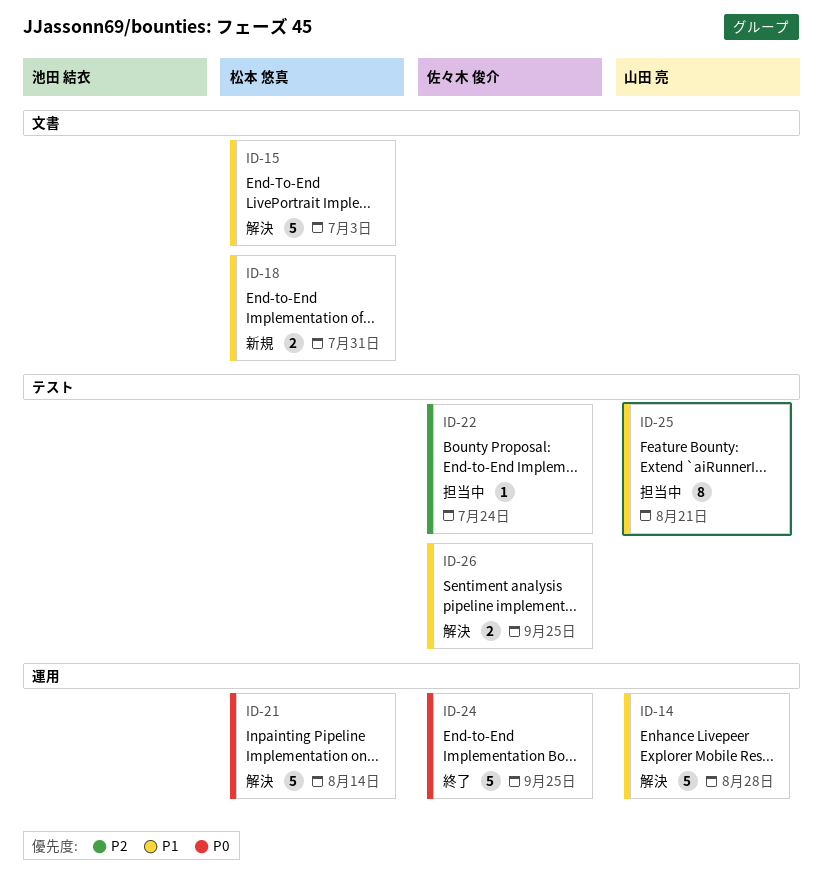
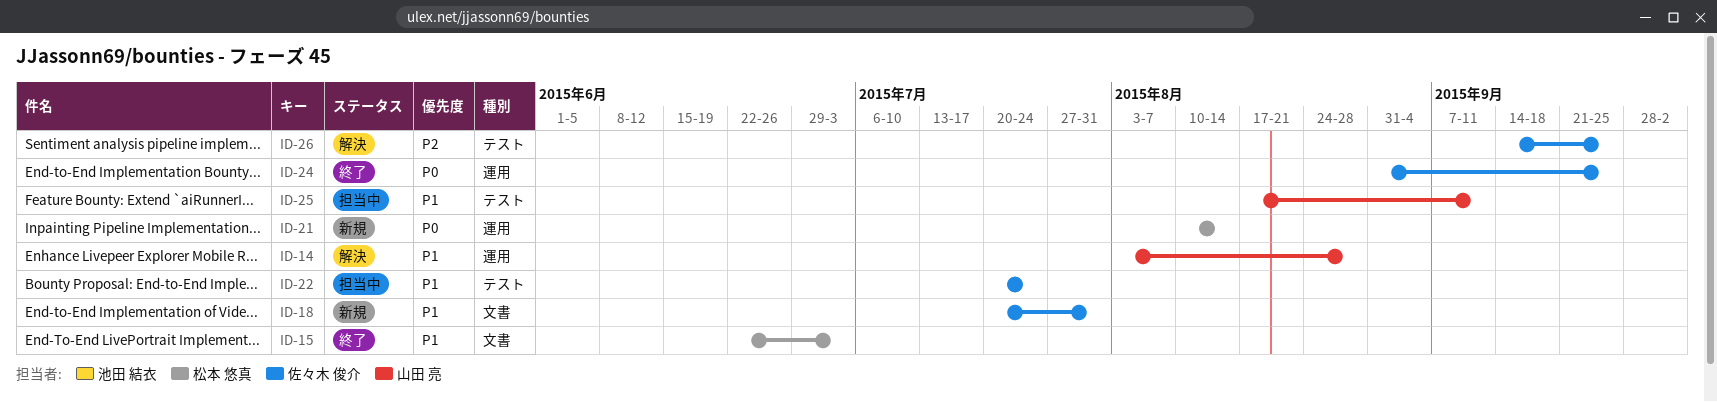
ID-15, status: 解決 -> 終了
ID-18, owner: 松本 悠真 -> 佐々木 俊介
ID-21, status: 解決 -> 新規
ID-22, priority: P2 -> P1
ID-25, due: Aug 21 -> Sep 11
ID-26, priority: P1 -> P2

